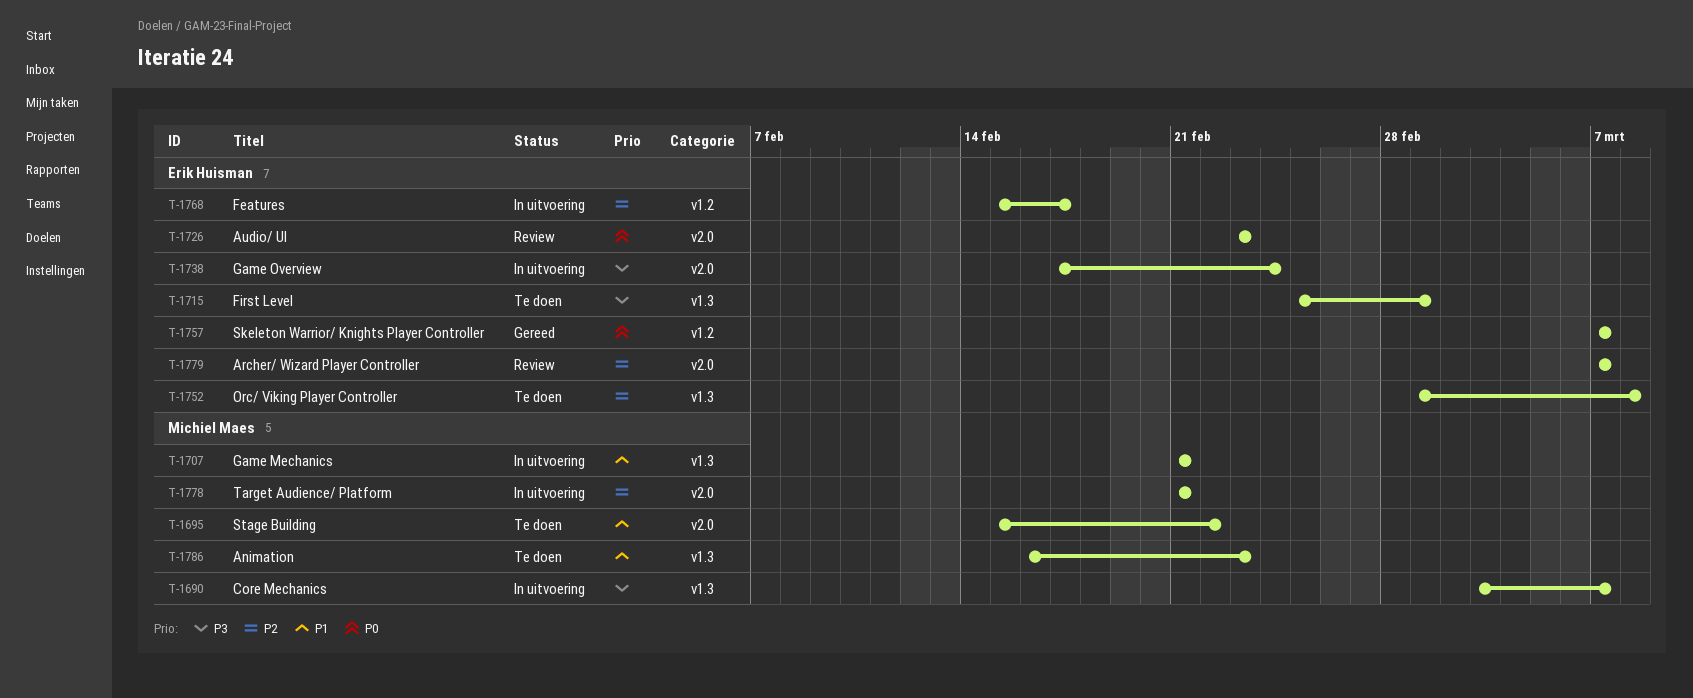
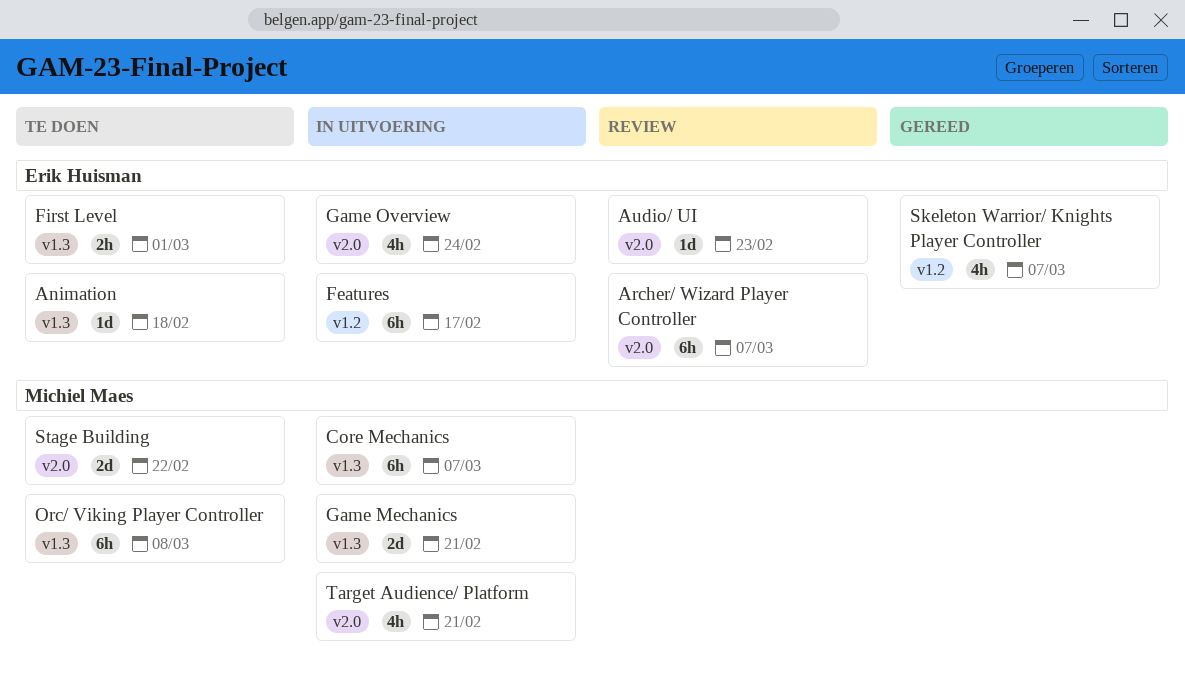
Animation, owner: Michiel Maes -> Erik Huisman
Animation, due: Feb 23 -> Feb 18
Orc/ Viking Player Controller, owner: Erik Huisman -> Michiel Maes

